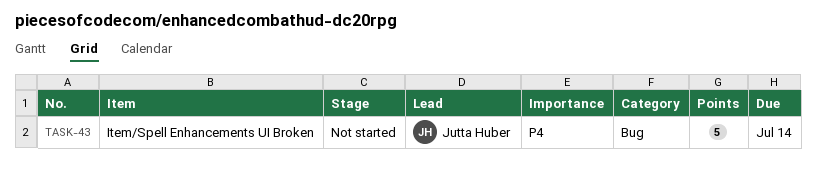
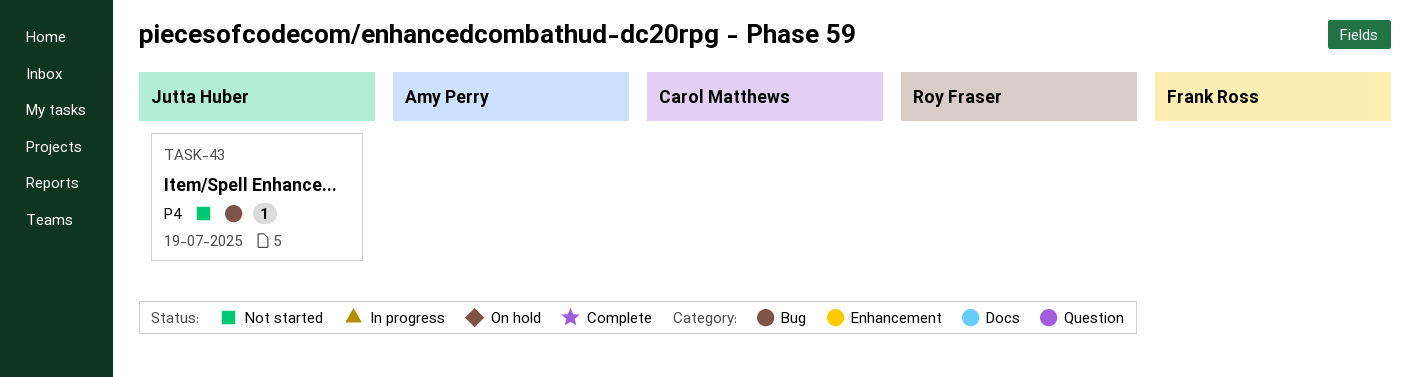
TASK-43, estimate: 5 -> 1
TASK-43, due: Jul 14 -> Jul 19

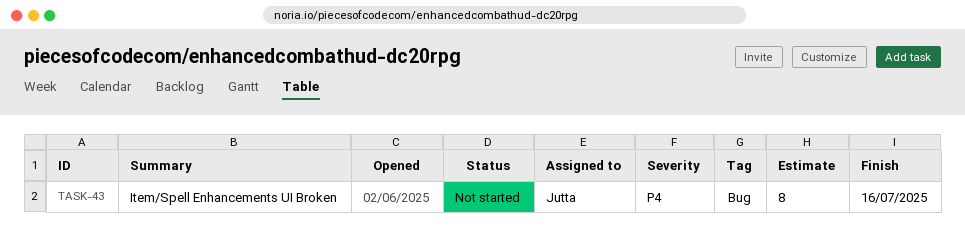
TASK-43, estimate: 1 -> 8
TASK-43, due: Jul 19 -> Jul 16

